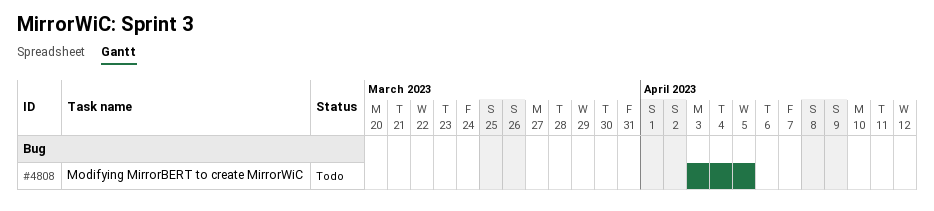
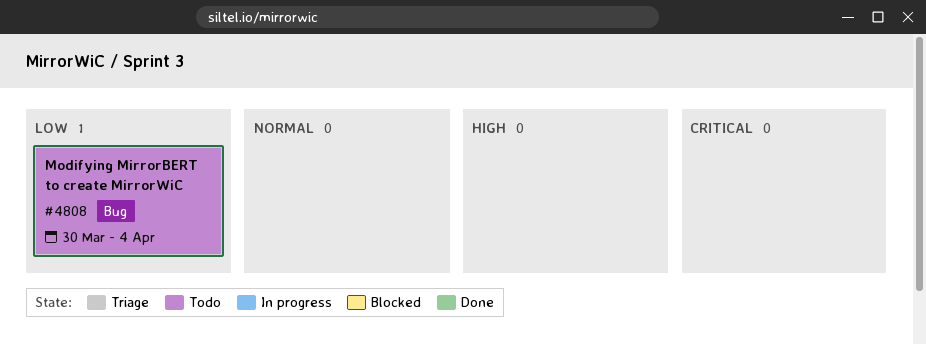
#4808, start: Apr 3 -> Mar 30
#4808, due: Apr 5 -> Apr 4

